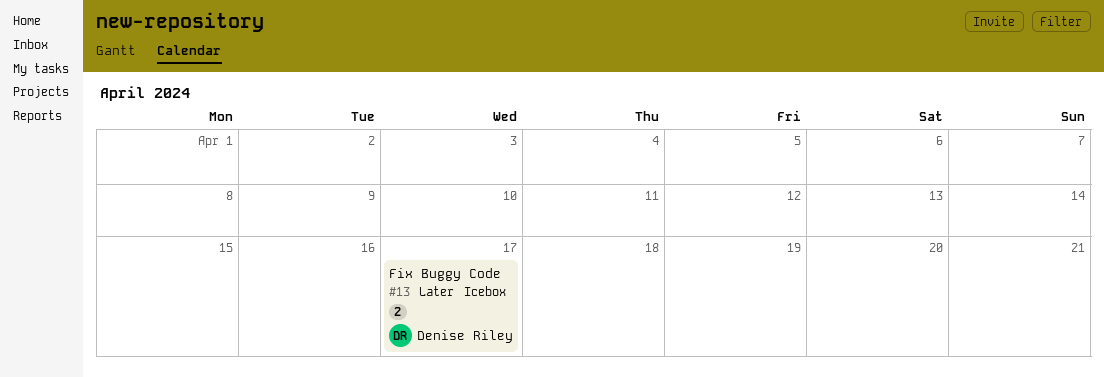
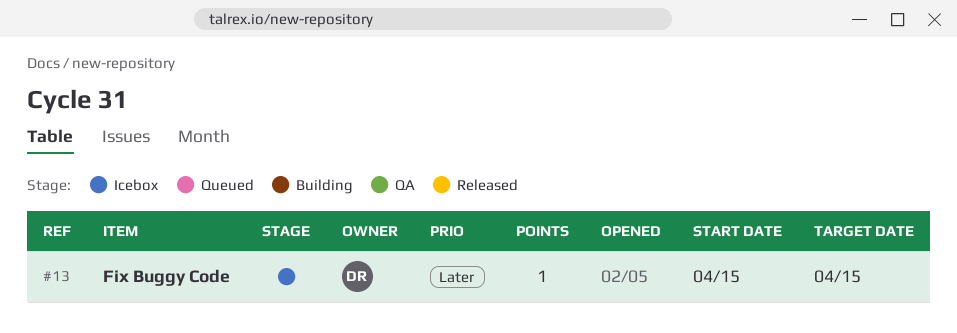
#13, estimate: 2 -> 1
#13, due: Apr 17 -> Apr 15

